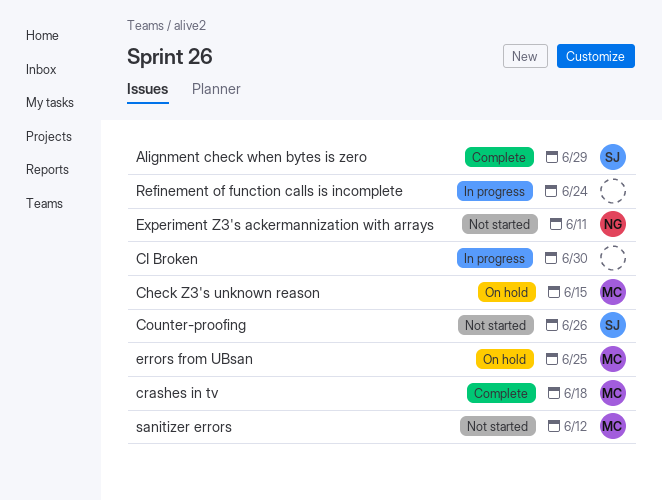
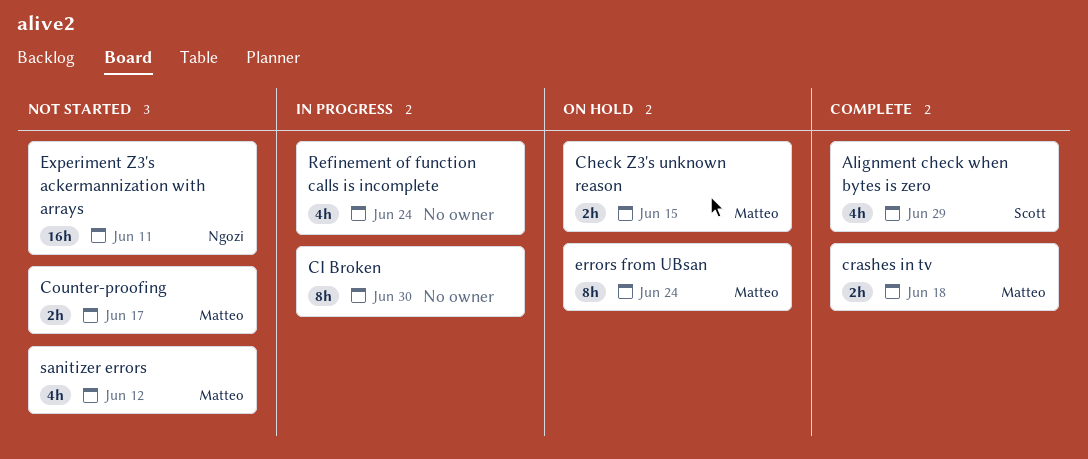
Counter-proofing, owner: Scott -> Matteo
Counter-proofing, due: Jun 26 -> Jun 17
errors from UBsan, due: Jun 25 -> Jun 24

